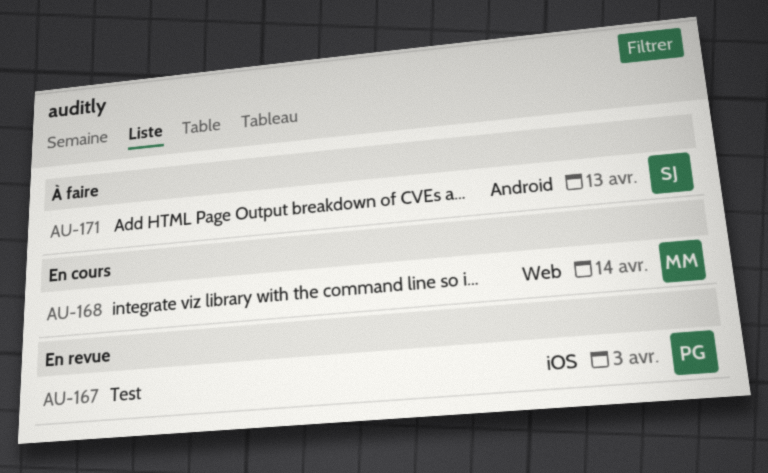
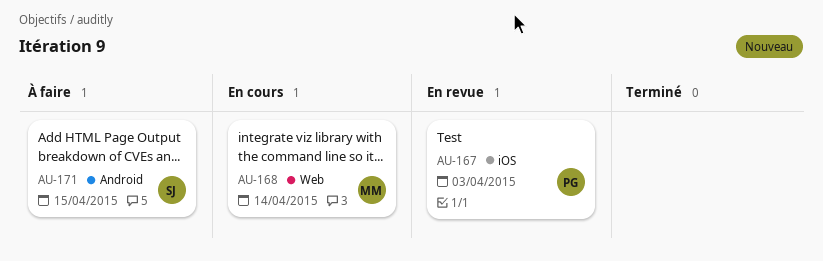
AU-171, due: Apr 13 -> Apr 15

